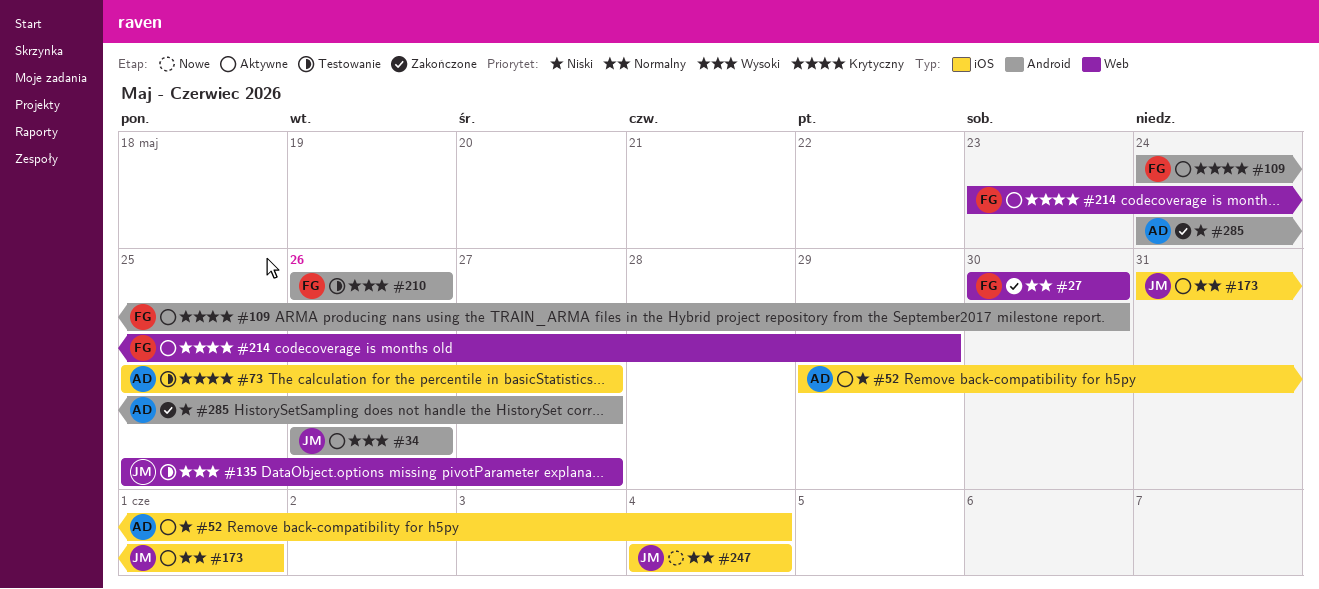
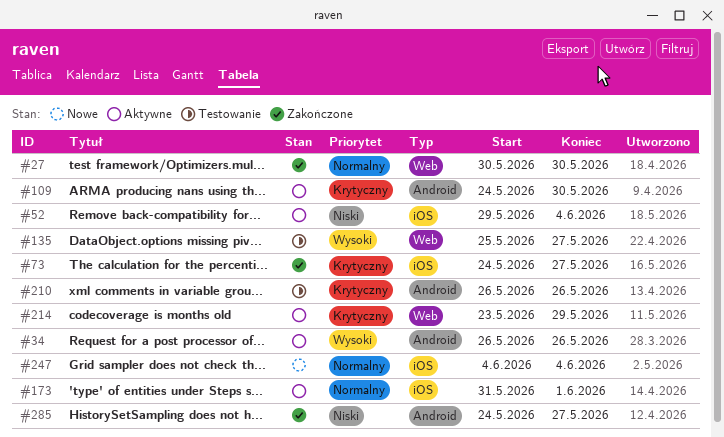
#73, status: Testowanie -> Zakończone
#73, start: May 25 -> May 24
#210, priority: Wysoki -> Krytyczny

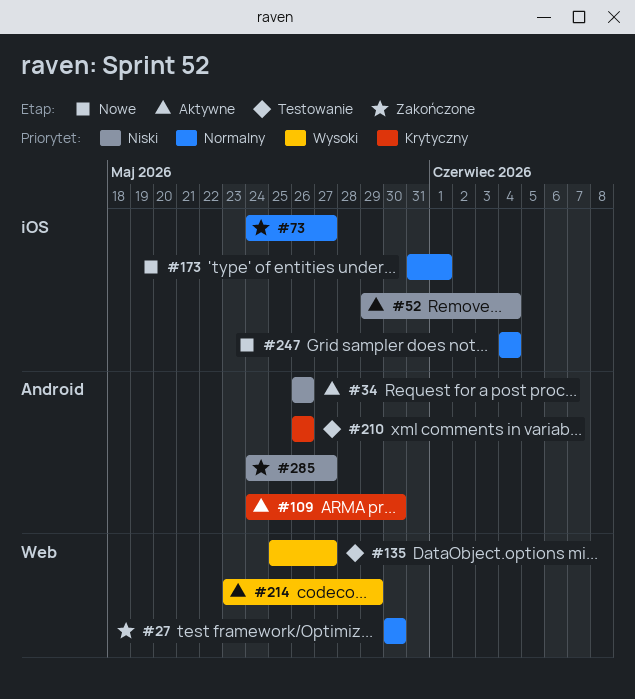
#34, priority: Wysoki -> Niski
#73, priority: Krytyczny -> Normalny
#173, status: Aktywne -> Nowe
#214, priority: Krytyczny -> Wysoki

